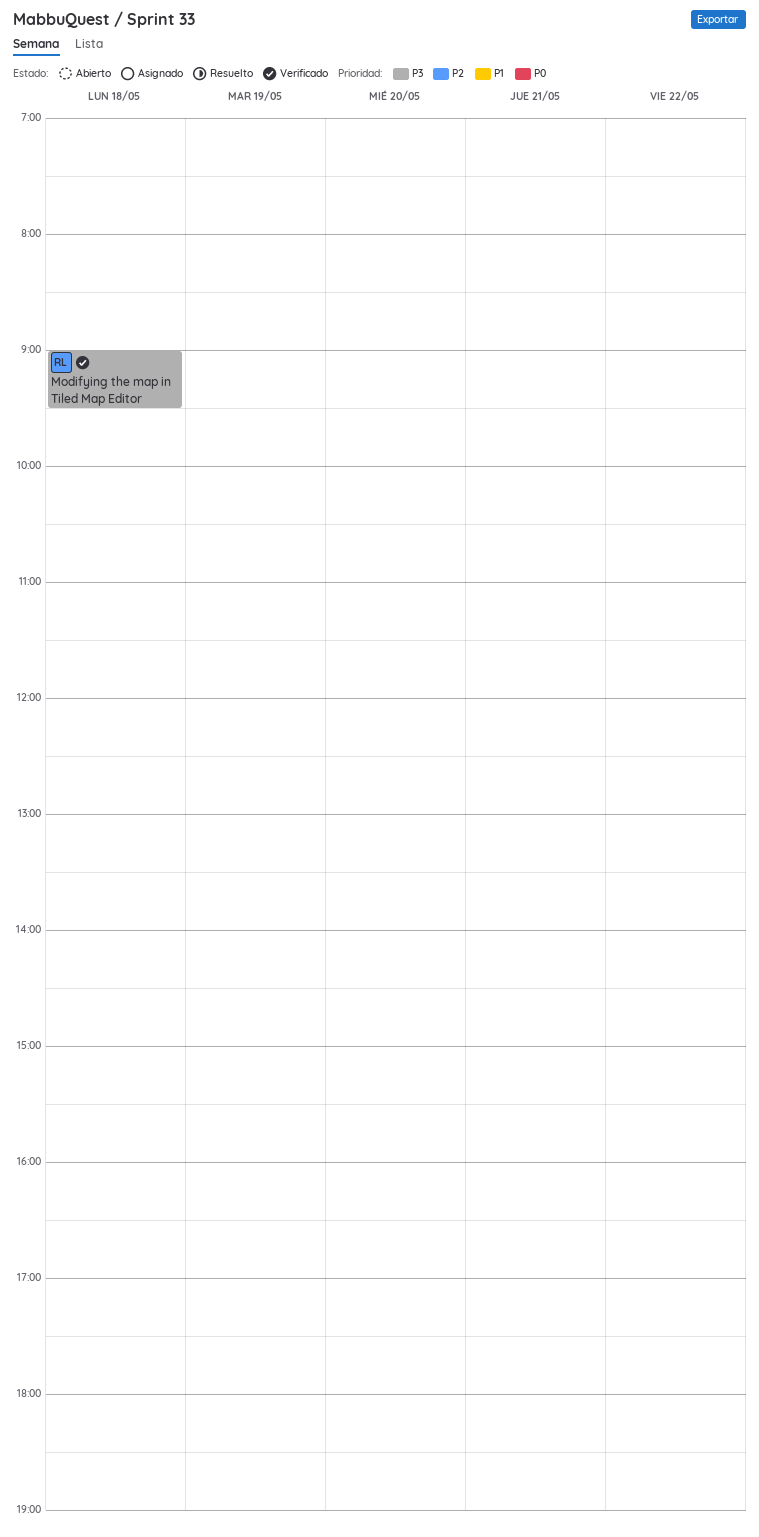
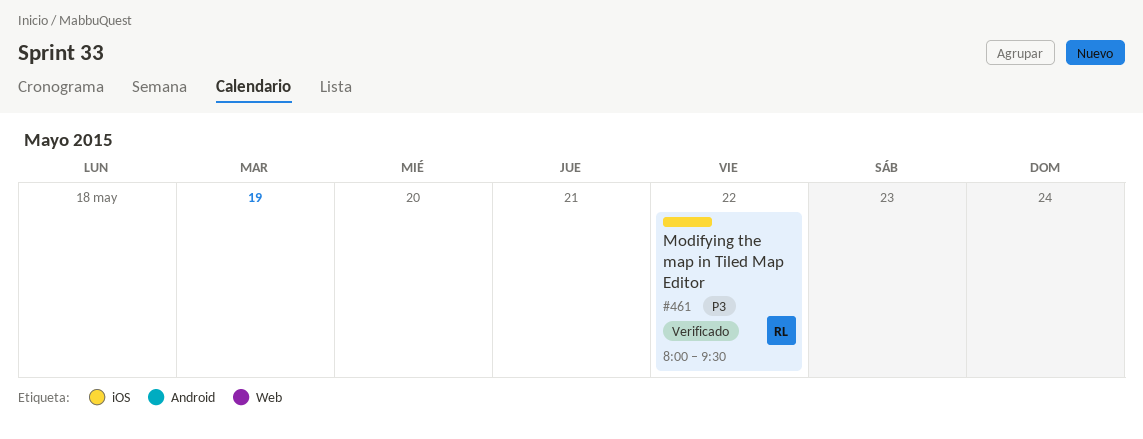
Modifying the map in Tiled Map Editor, day: May 18 -> May 22
Modifying the map in Tiled Map Editor, begins: 09:00 -> 08:00

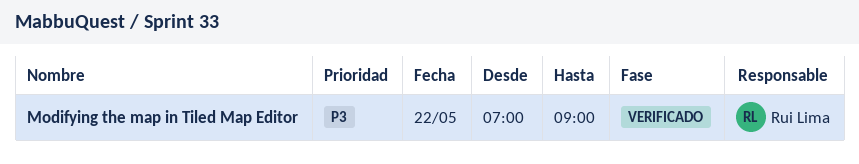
Modifying the map in Tiled Map Editor, begins: 08:00 -> 07:00
Modifying the map in Tiled Map Editor, ends: 09:30 -> 09:00

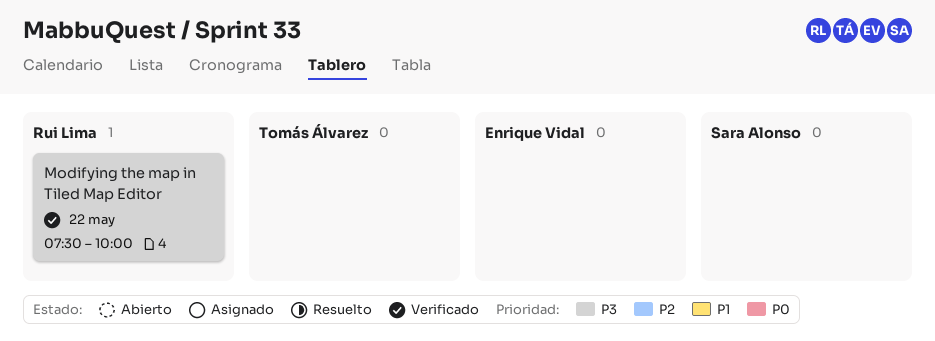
Modifying the map in Tiled Map Editor, begins: 07:00 -> 07:30
Modifying the map in Tiled Map Editor, ends: 09:00 -> 10:00

